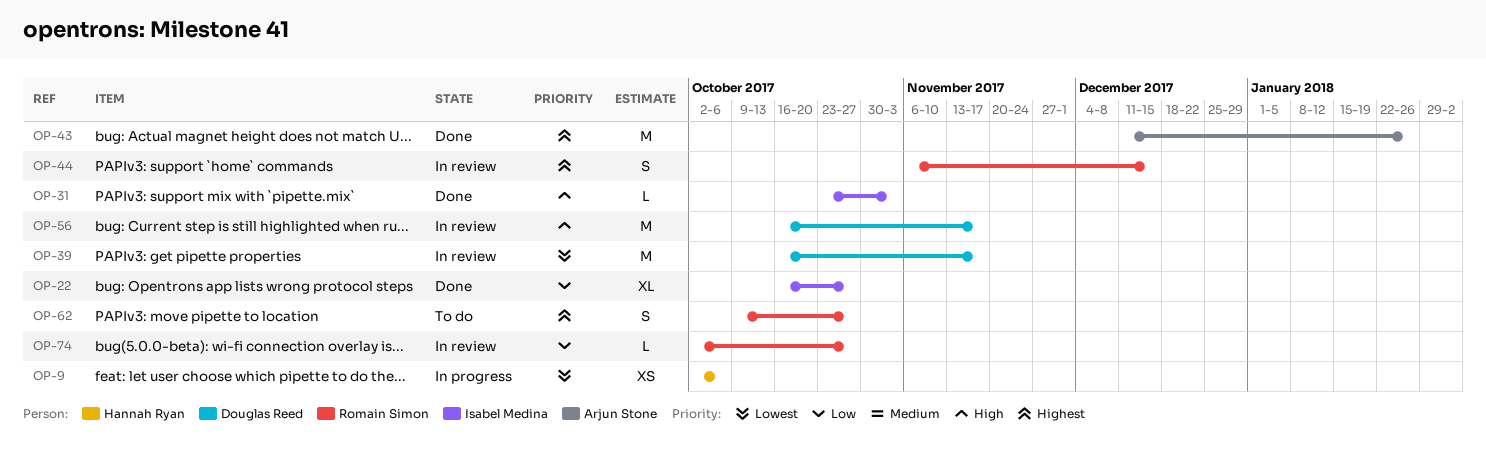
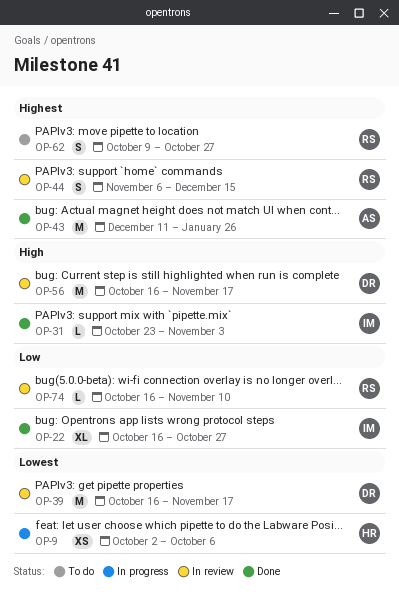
OP-74, start: Oct 2 -> Oct 16
OP-74, due: Oct 27 -> Nov 10

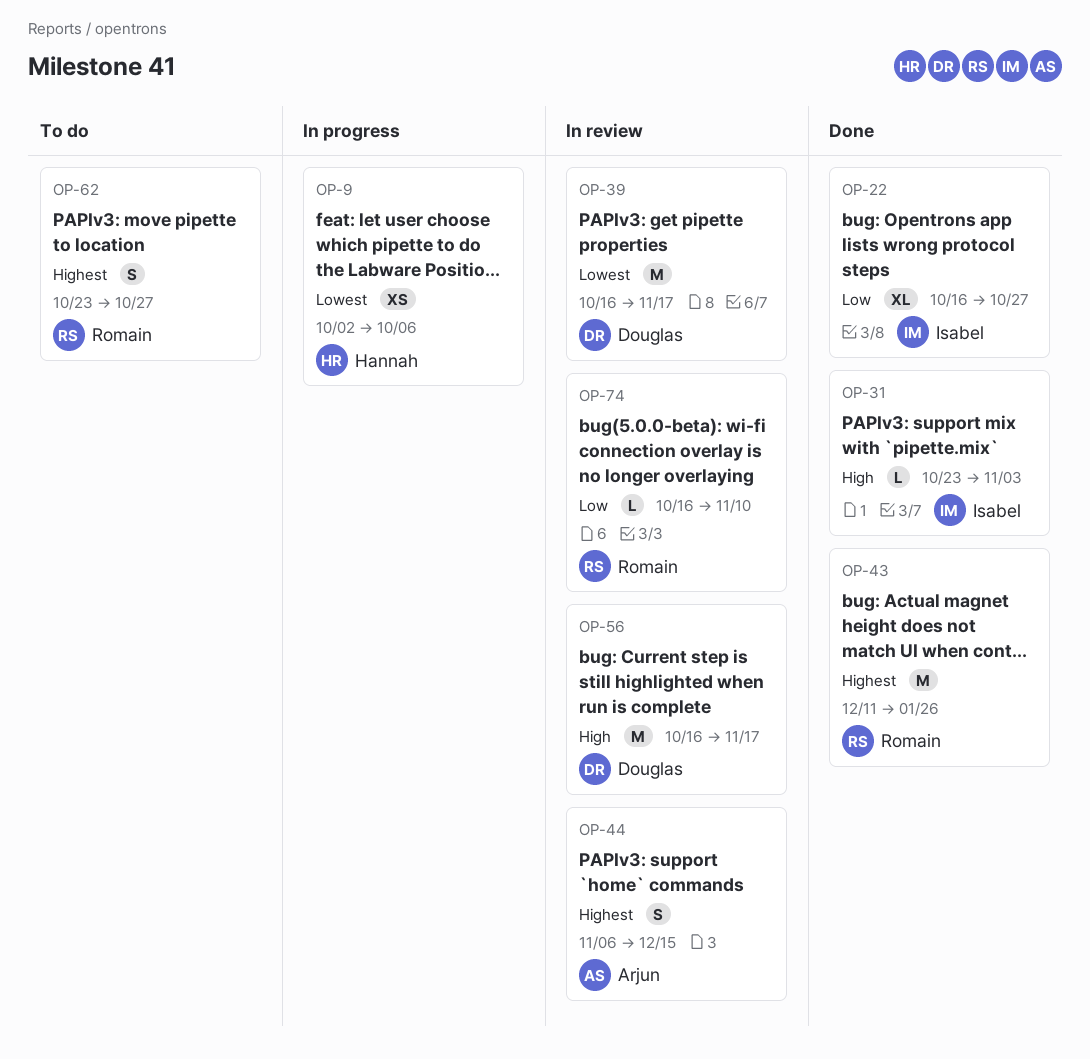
OP-43, owner: Arjun -> Romain
OP-44, owner: Romain -> Arjun
OP-62, start: Oct 9 -> Oct 23

